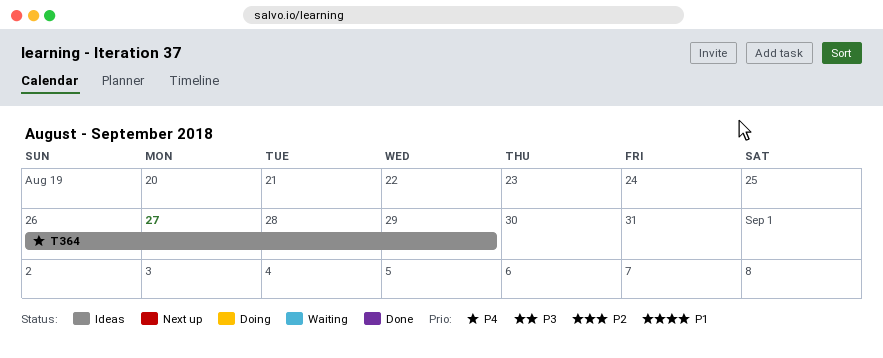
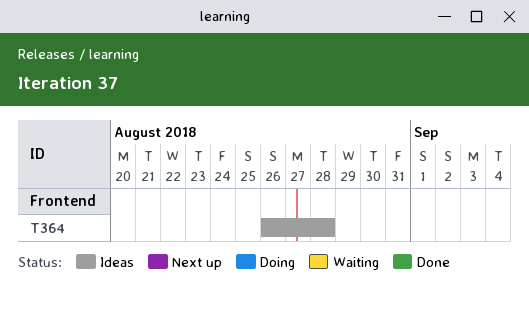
T364, due: Aug 29 -> Aug 28

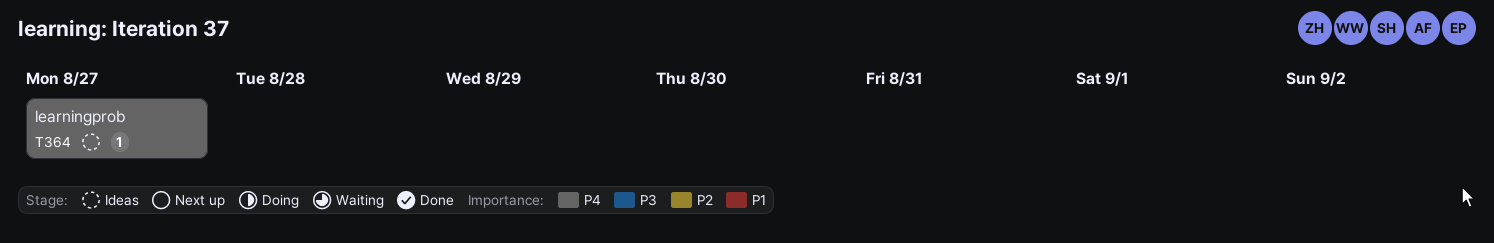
T364, due: Aug 28 -> Aug 27

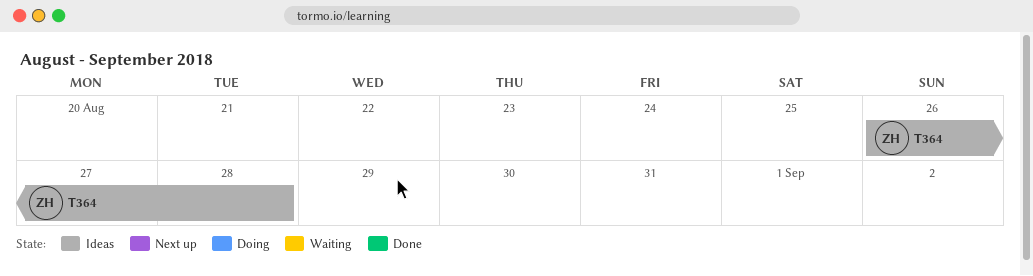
T364, due: Aug 27 -> Aug 28

